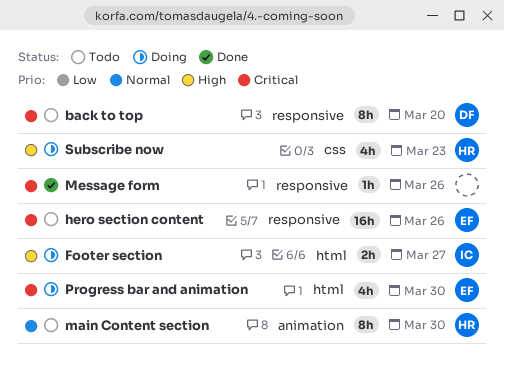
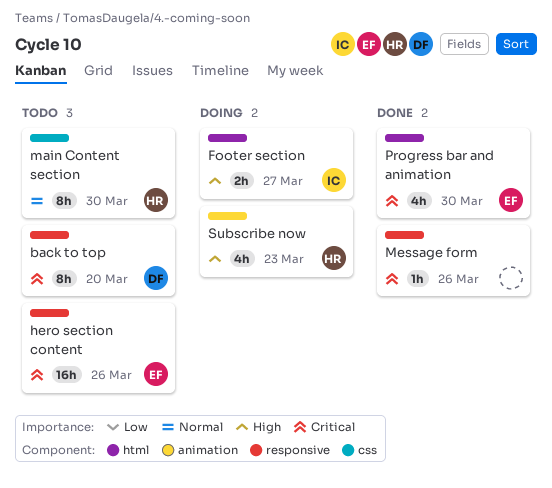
main Content section, label: animation -> css
Progress bar and animation, status: Doing -> Done
Subscribe now, label: css -> animation

